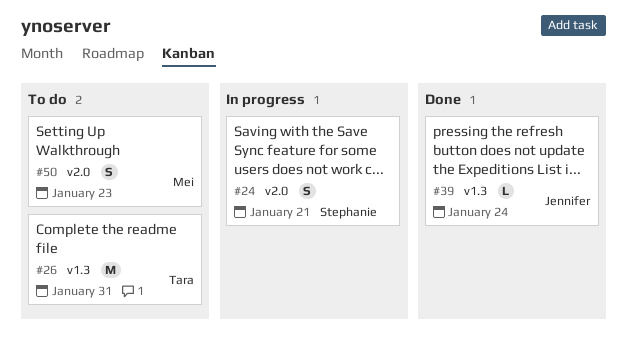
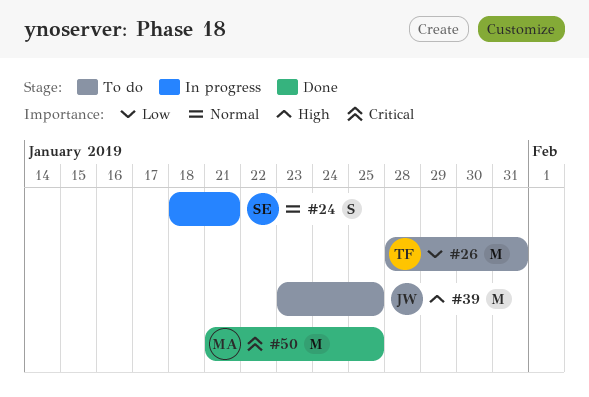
#39, status: Done -> To do
#39, estimate: L -> M
#39, due: Jan 24 -> Jan 25
#50, status: To do -> Done
#50, estimate: S -> M
#50, due: Jan 23 -> Jan 25

